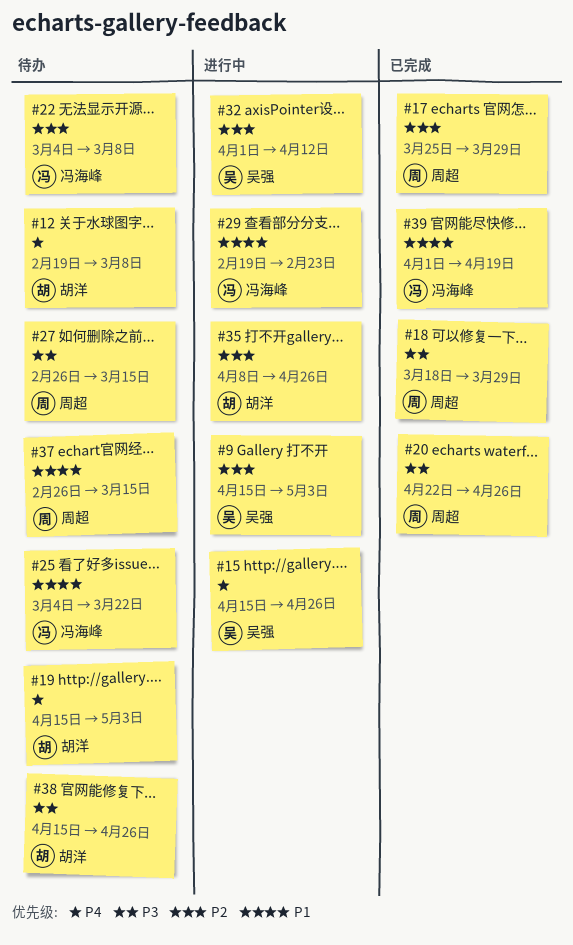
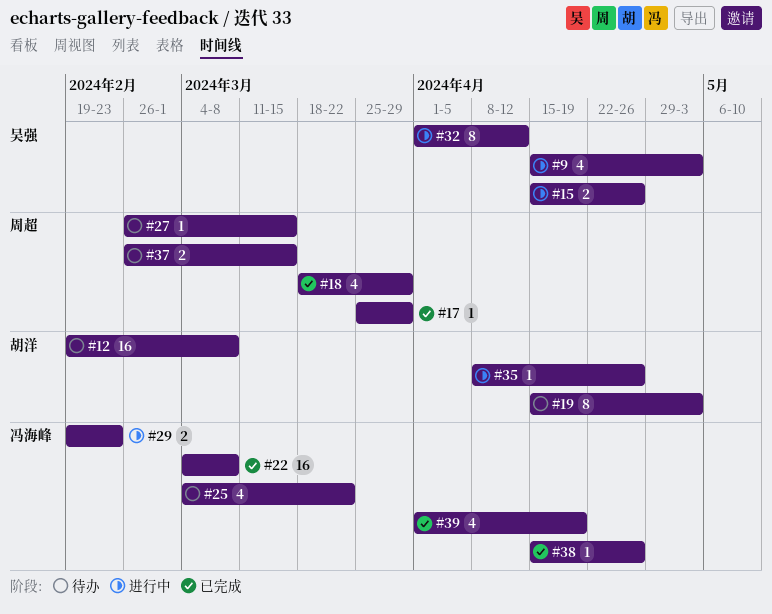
#20: present -> none
#22, status: 待办 -> 已完成
#38, status: 待办 -> 已完成
#38, owner: 胡洋 -> 冯海峰

